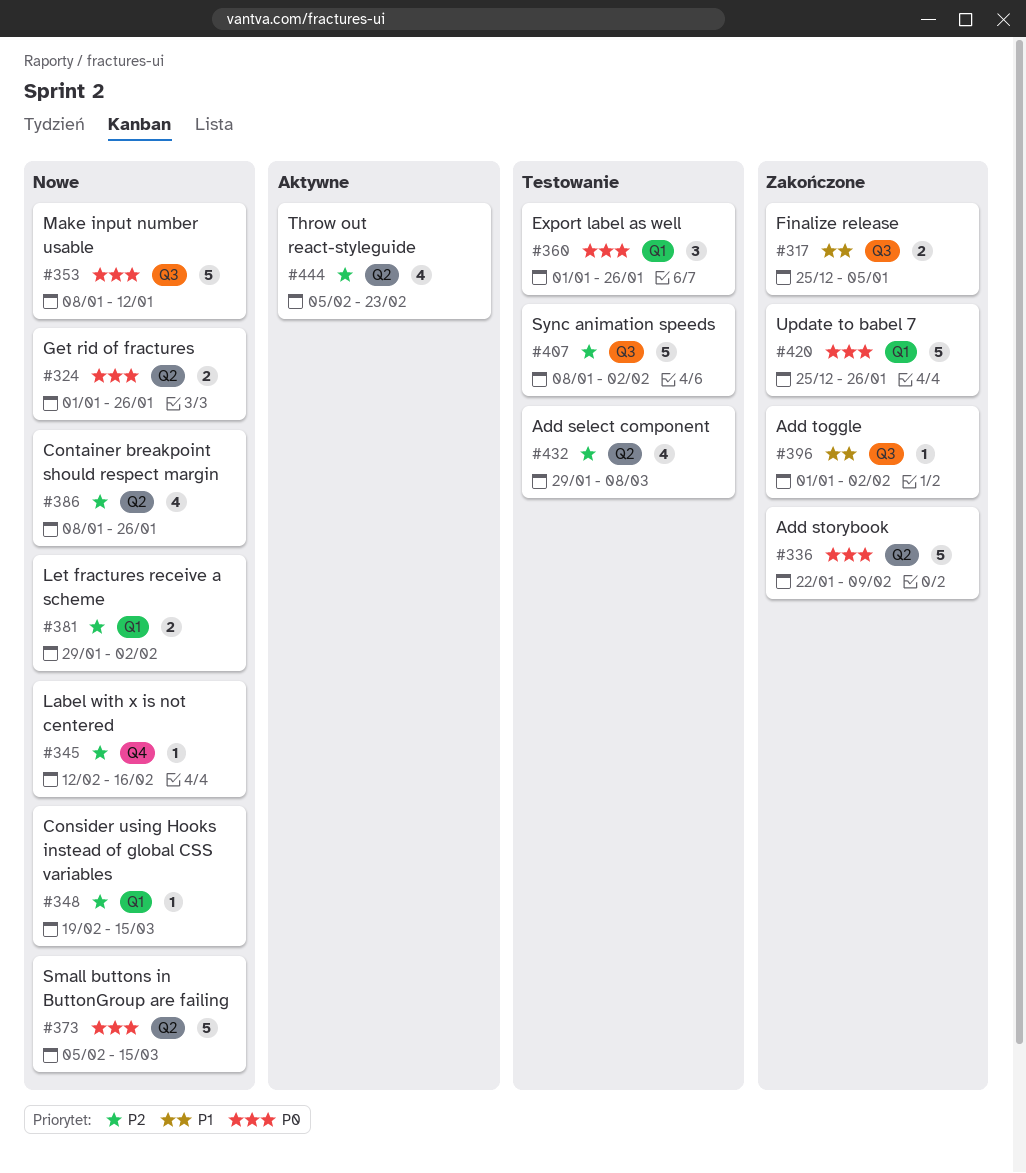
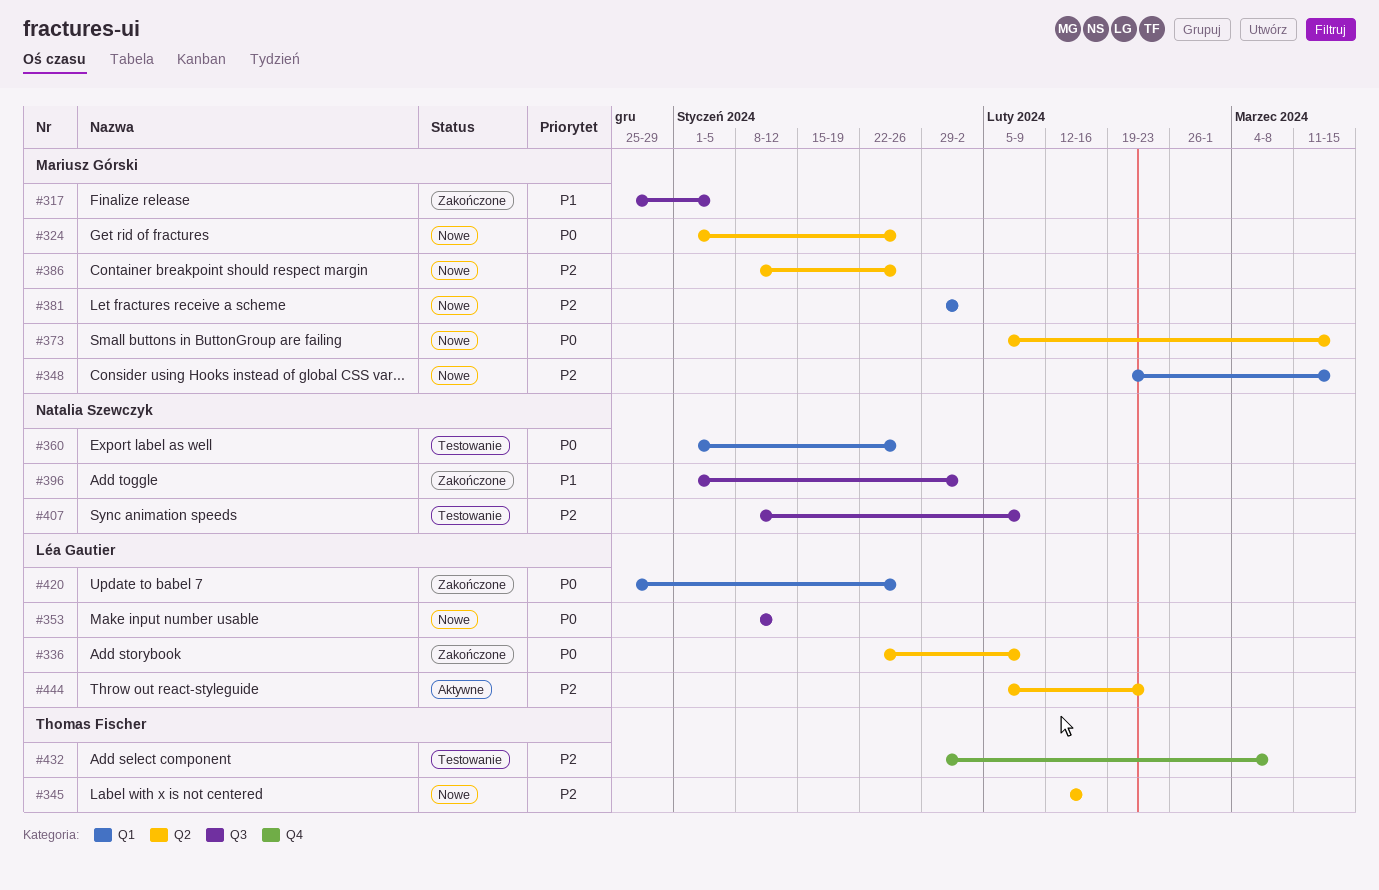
#345, label: Q4 -> Q2
#407, due: Feb 2 -> Feb 9
#432, label: Q2 -> Q4

